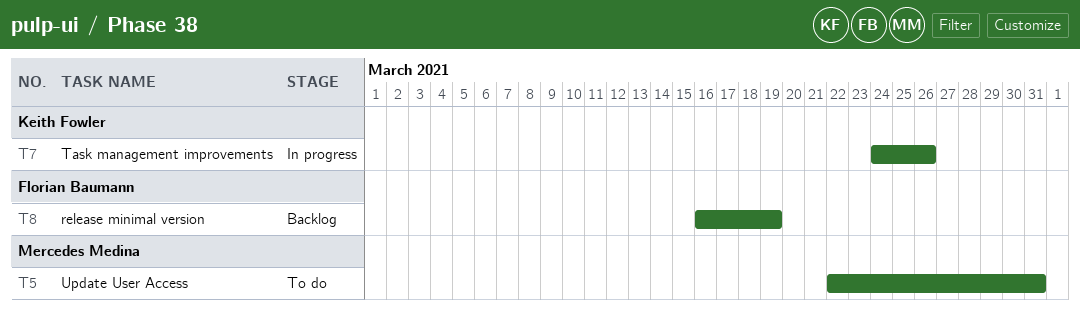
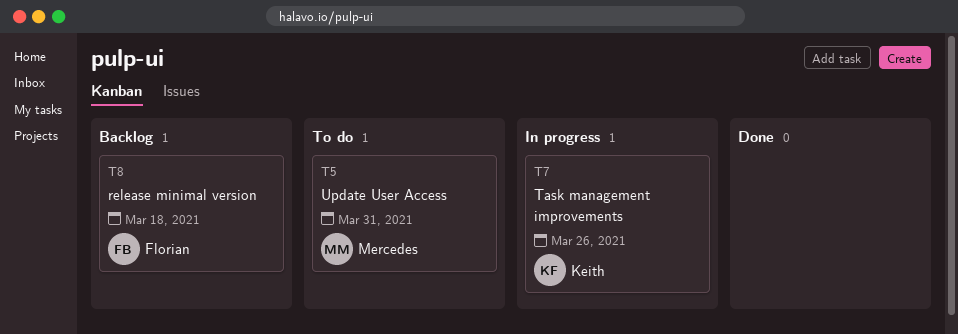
T8, due: Mar 19 -> Mar 18

